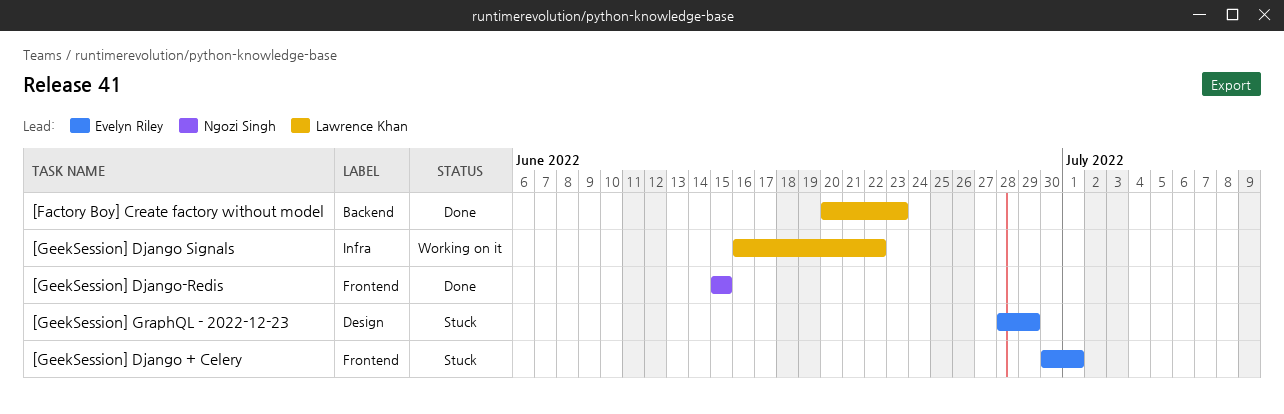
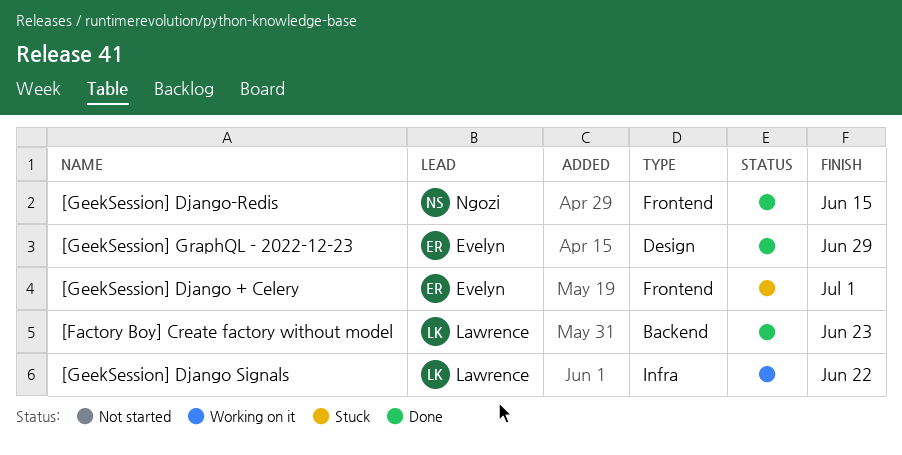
[GeekSession] GraphQL - 2022-12-23, status: Stuck -> Done

